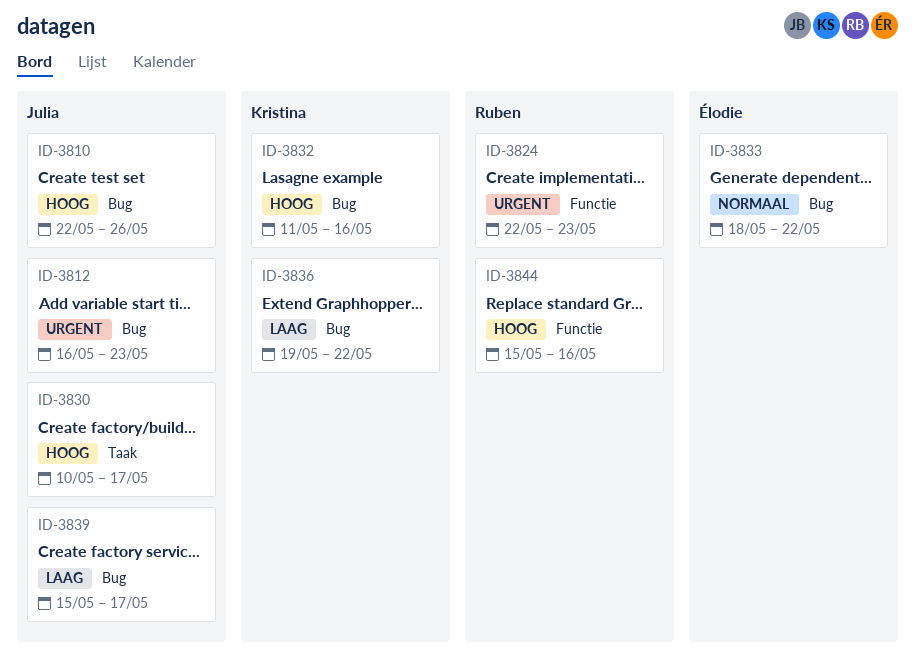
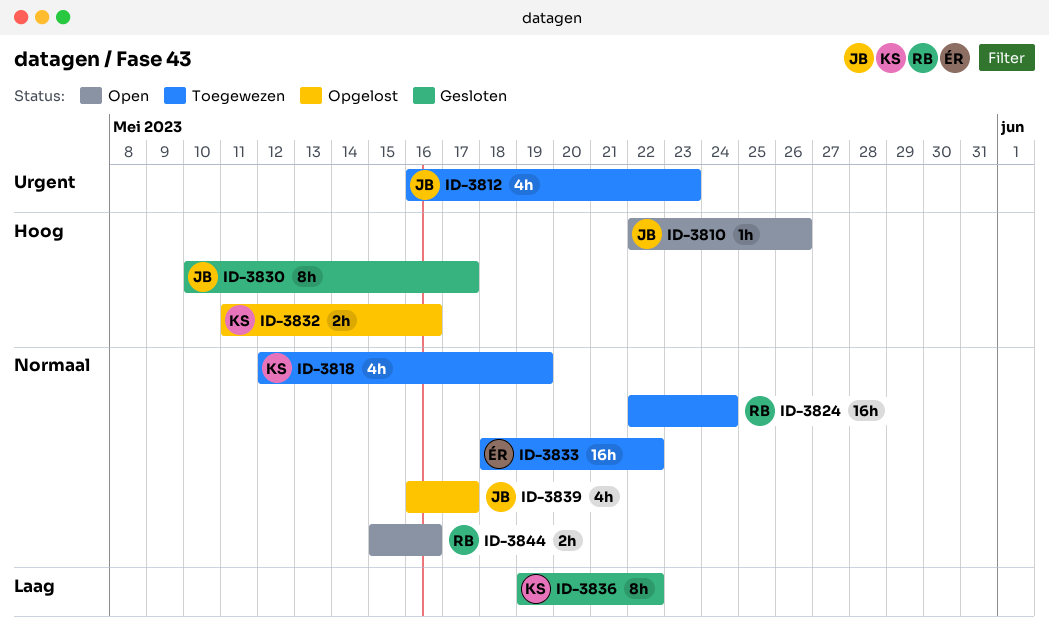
ID-3818: none -> present
ID-3824, priority: Urgent -> Normaal
ID-3824, due: May 23 -> May 24
ID-3839, priority: Laag -> Normaal
ID-3839, start: May 15 -> May 16
ID-3844, priority: Hoog -> Normaal

